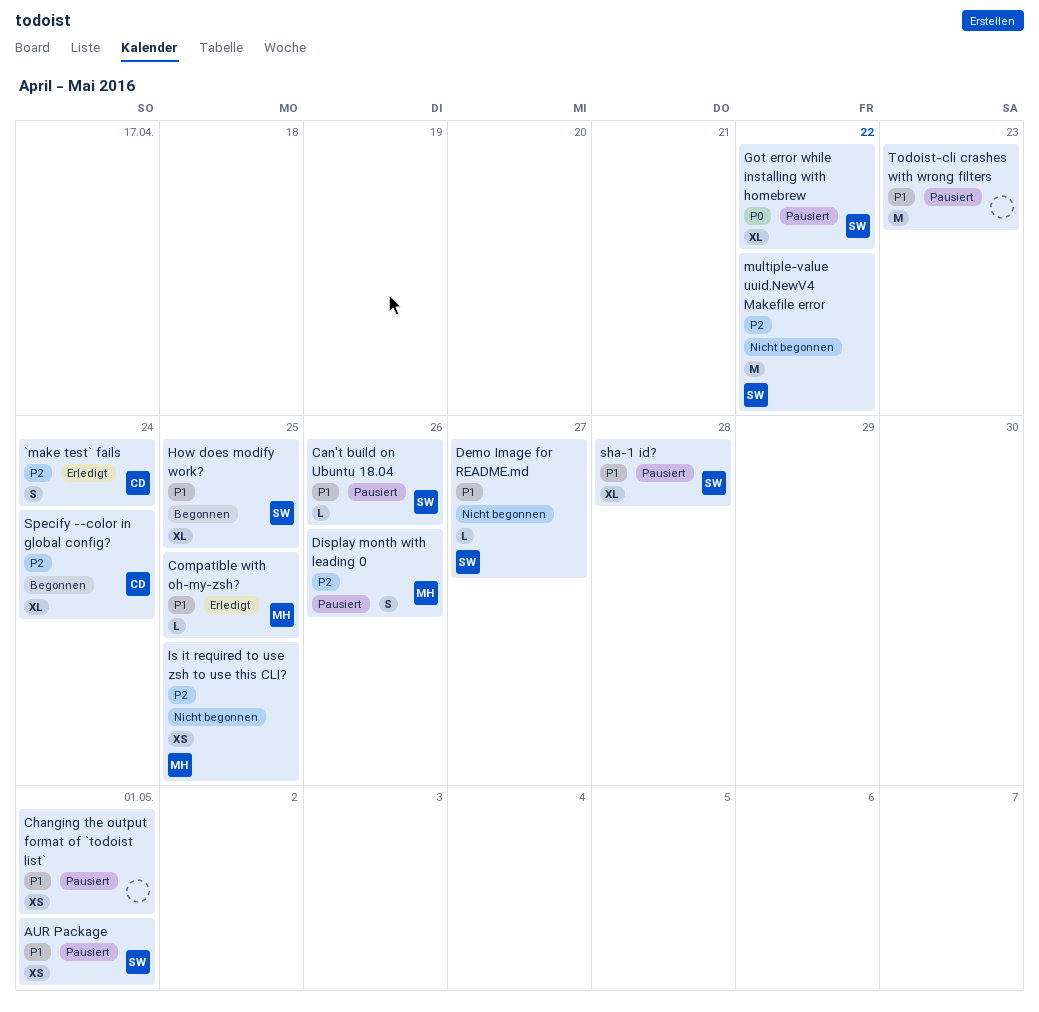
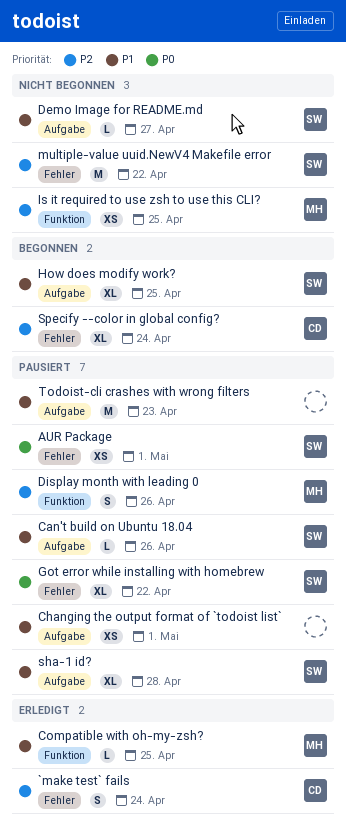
AUR Package, priority: P1 -> P0

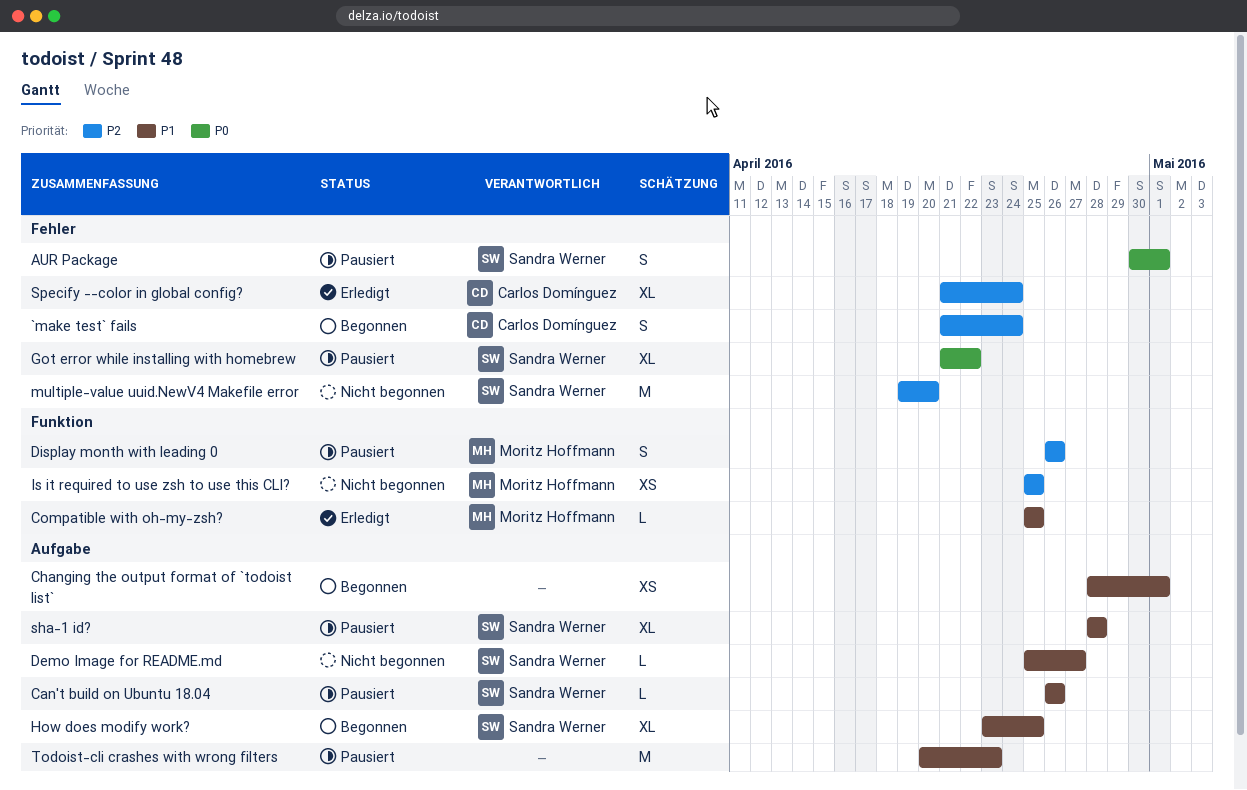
`make test` fails, status: Erledigt -> Begonnen
AUR Package, estimate: XS -> S
Changing the output format of `todoist list`, status: Pausiert -> Begonnen
multiple-value uuid.NewV4 Makefile error, due: Apr 22 -> Apr 20
Specify --color in global config?, status: Begonnen -> Erledigt

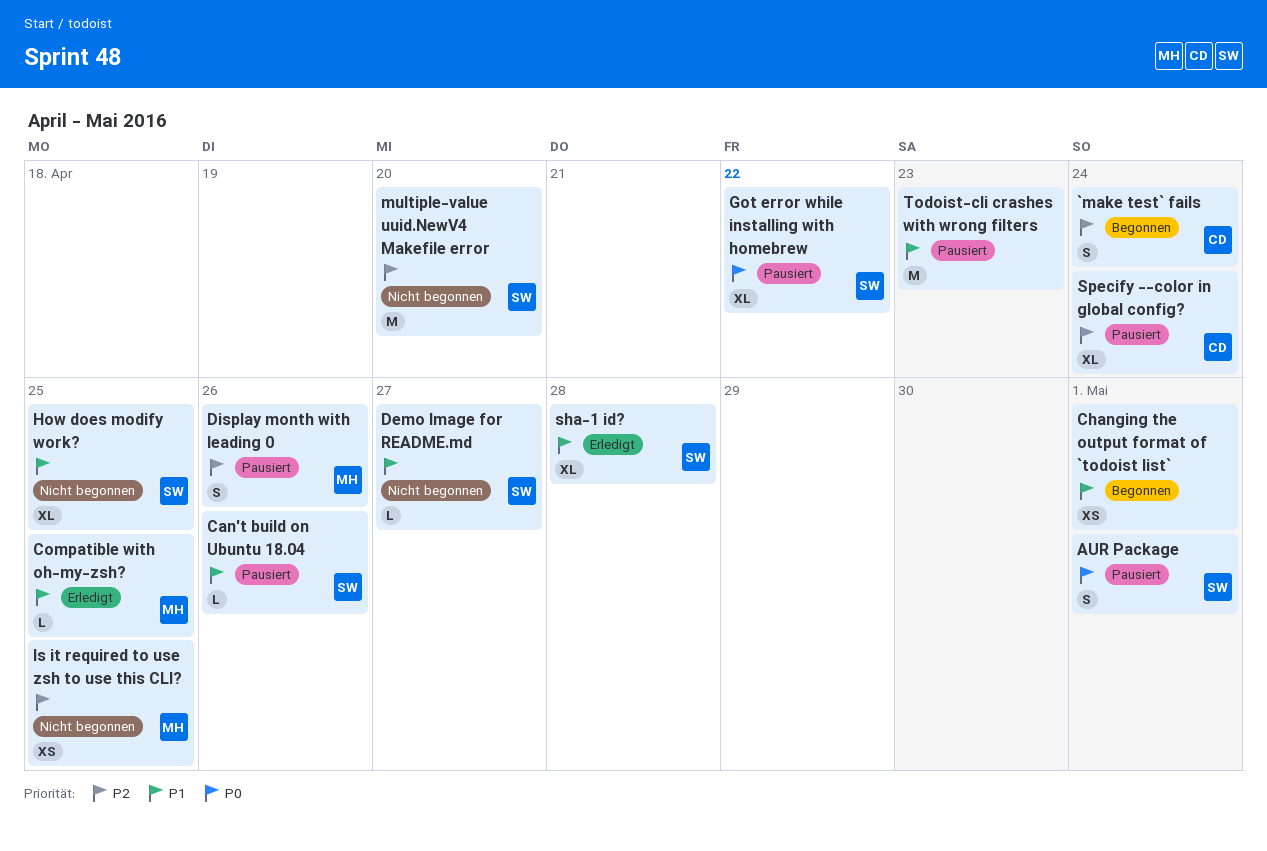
How does modify work?, status: Begonnen -> Nicht begonnen
sha-1 id?, status: Pausiert -> Erledigt
Specify --color in global config?, status: Erledigt -> Pausiert

